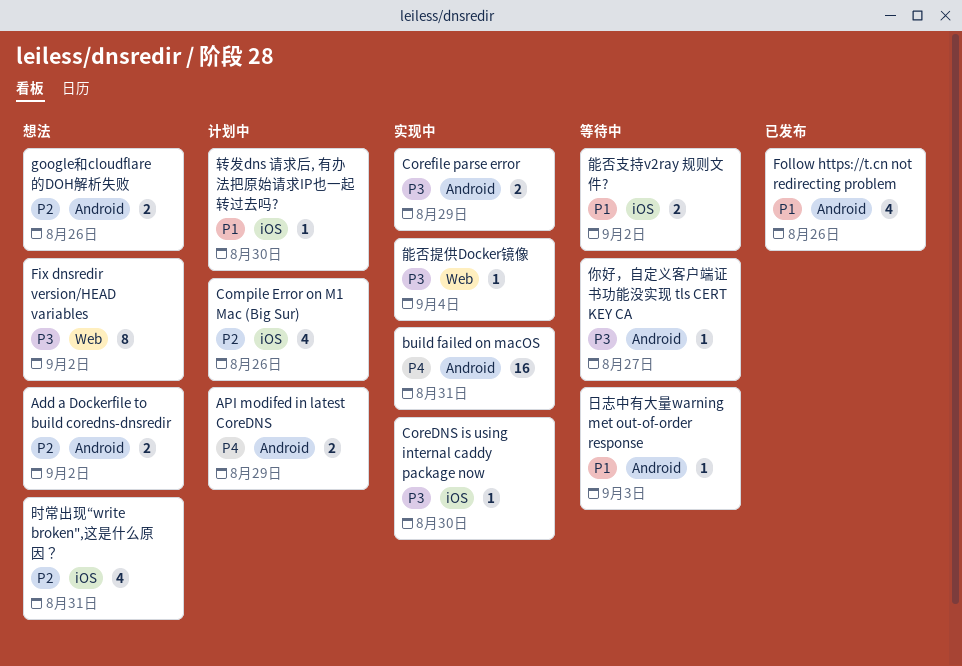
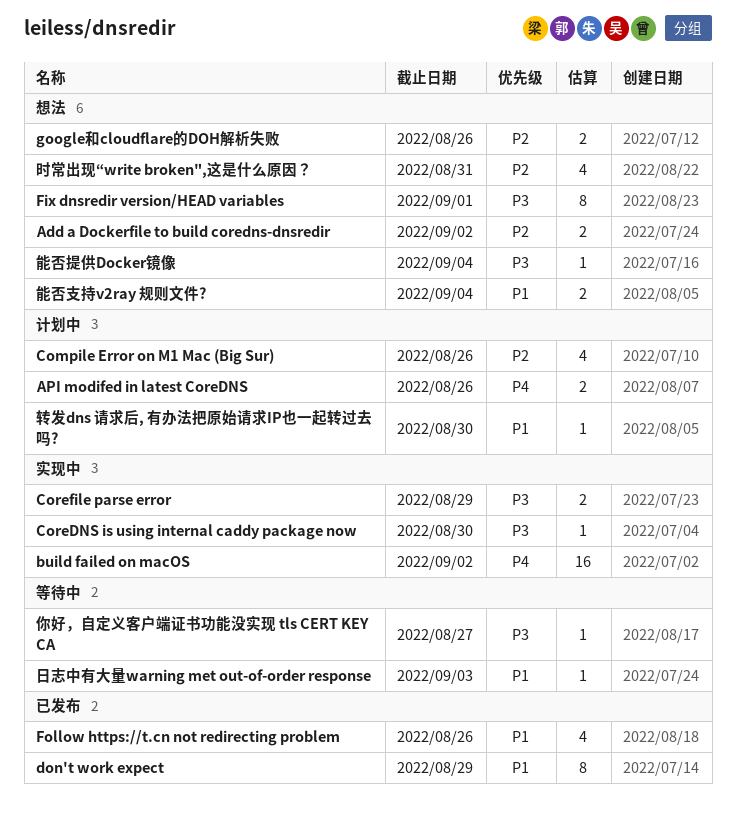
API modifed in latest CoreDNS, due: Aug 29 -> Aug 26
build failed on macOS, due: Aug 31 -> Sep 2
don't work expect: none -> present
Fix dnsredir version/HEAD variables, due: Sep 2 -> Sep 1
能否提供Docker镜像, status: 实现中 -> 想法
能否支持v2ray 规则文件?, status: 等待中 -> 想法
能否支持v2ray 规则文件?, due: Sep 2 -> Sep 4

